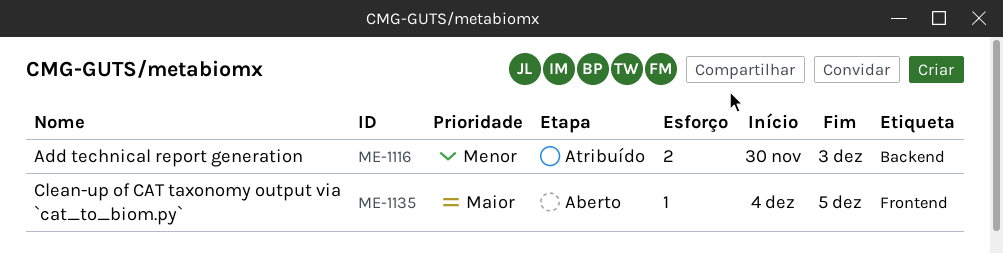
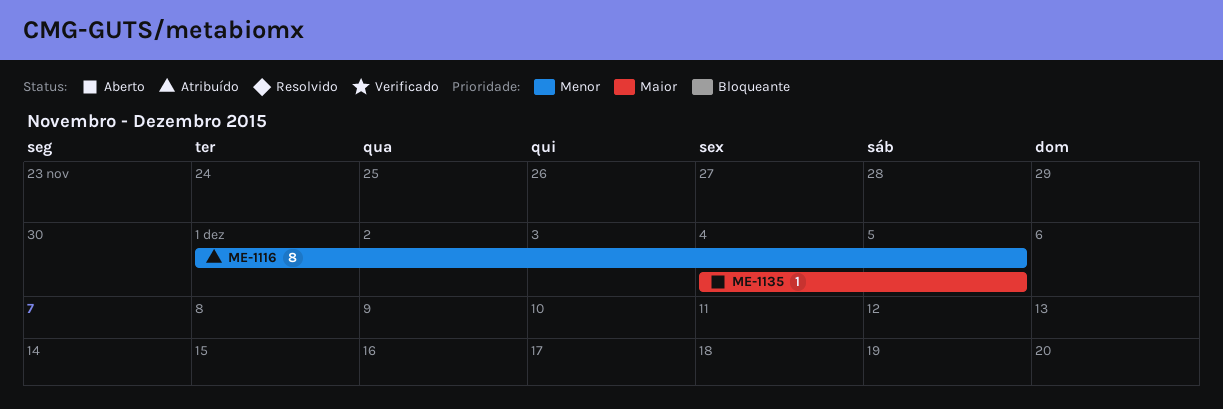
ME-1116, estimate: 2 -> 8
ME-1116, start: Nov 30 -> Dec 1
ME-1116, due: Dec 3 -> Dec 5

